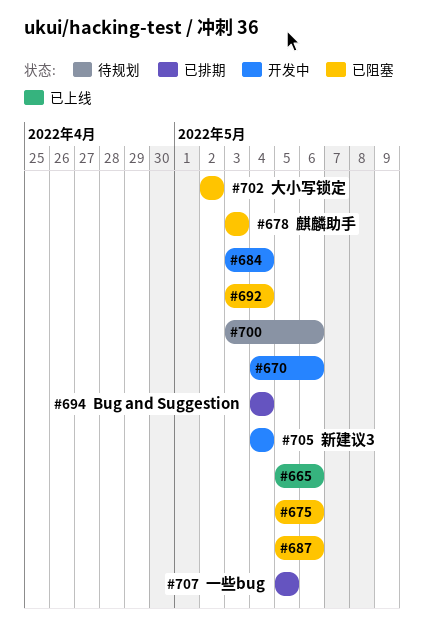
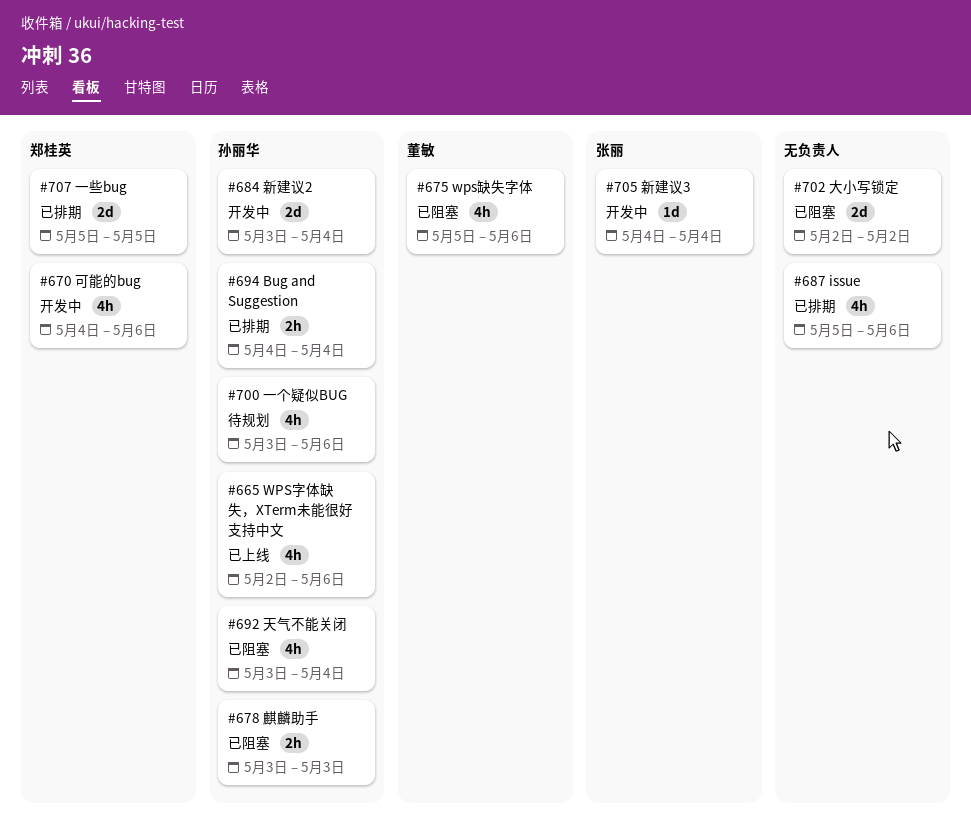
#665, start: May 5 -> May 2
#687, status: 已阻塞 -> 已排期

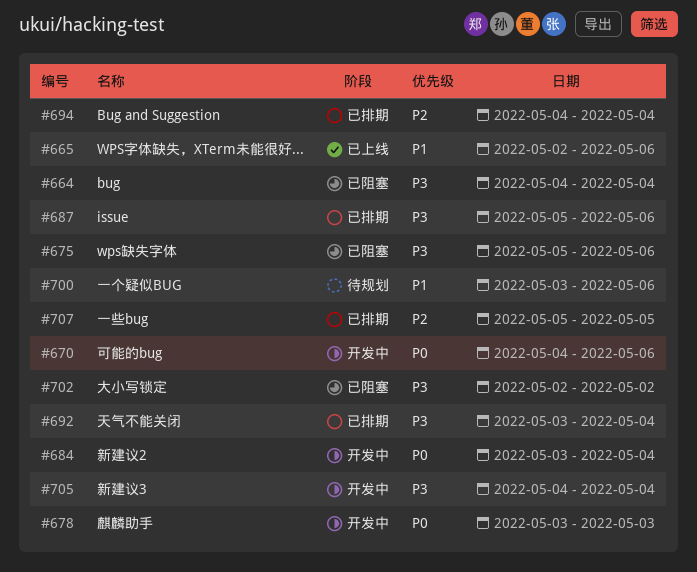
#664: none -> present
#678, status: 已阻塞 -> 开发中
#692, status: 已阻塞 -> 已排期

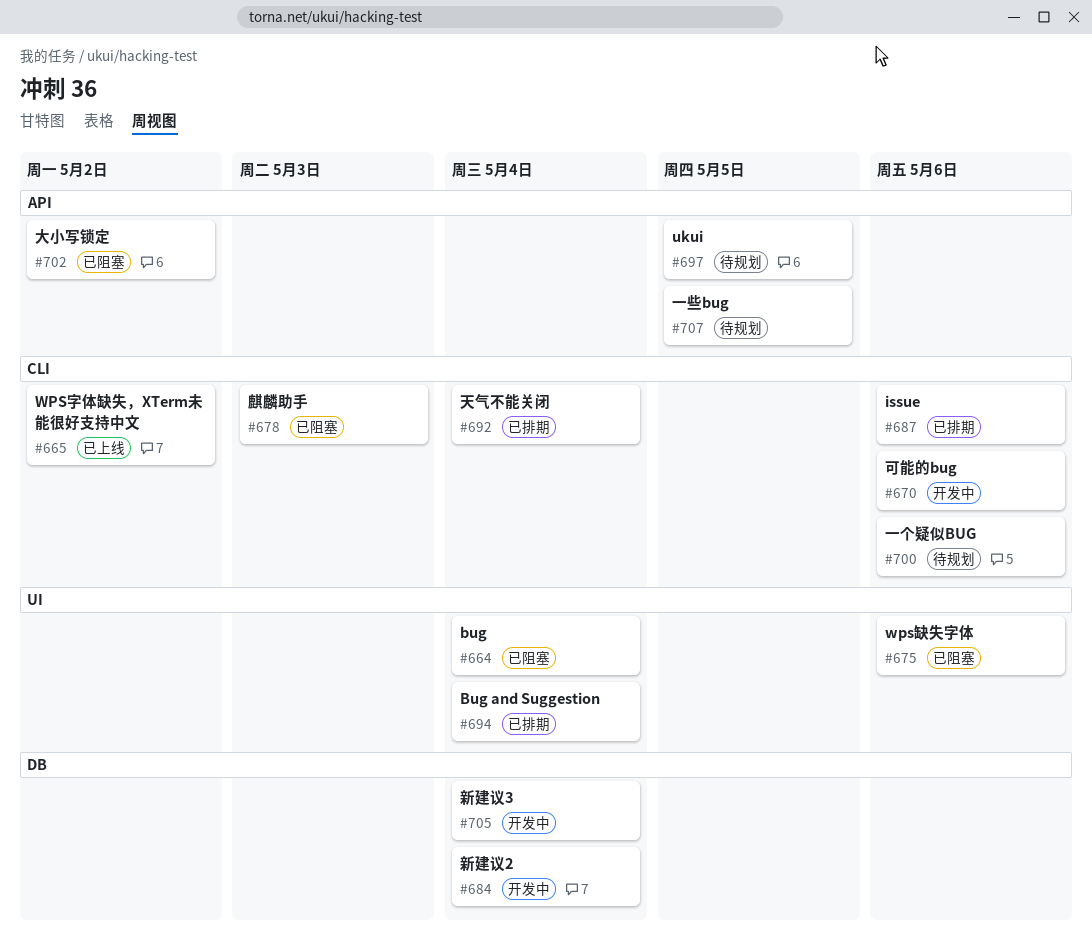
#665, due: May 6 -> May 2
#678, status: 开发中 -> 已阻塞
#697: none -> present
#707, status: 已排期 -> 待规划

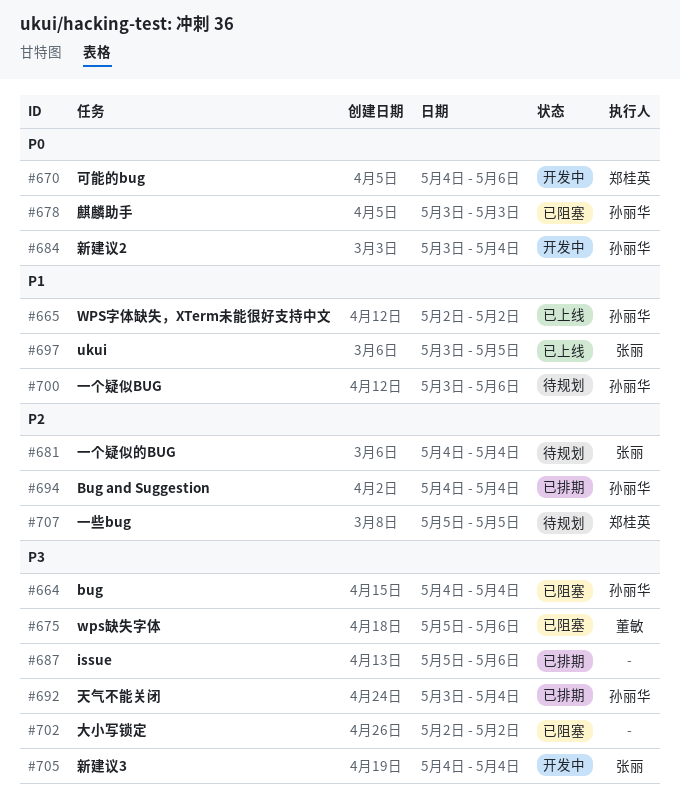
#681: none -> present
#697, status: 待规划 -> 已上线

